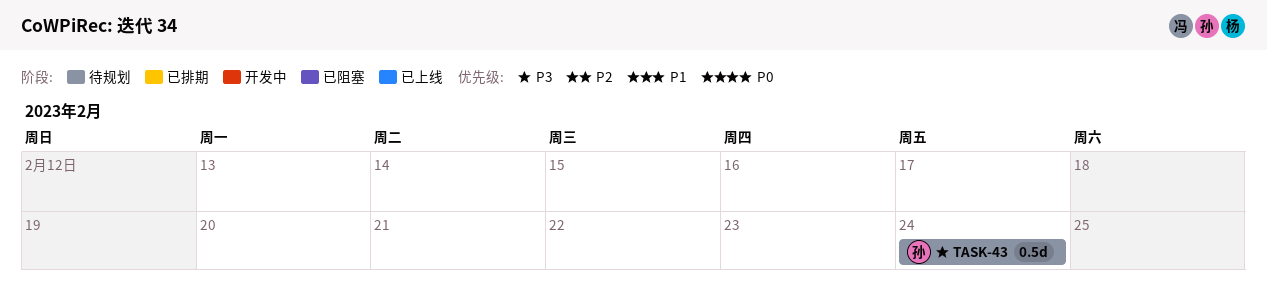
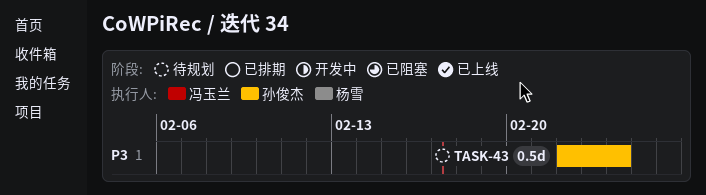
TASK-43, start: Feb 24 -> Feb 22

